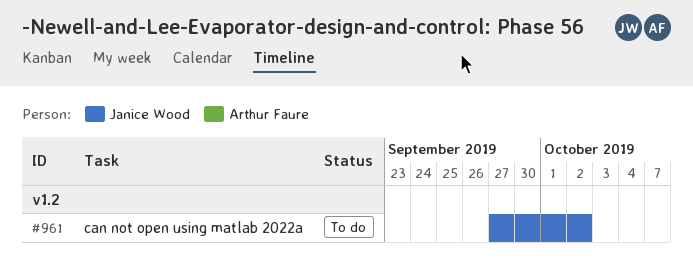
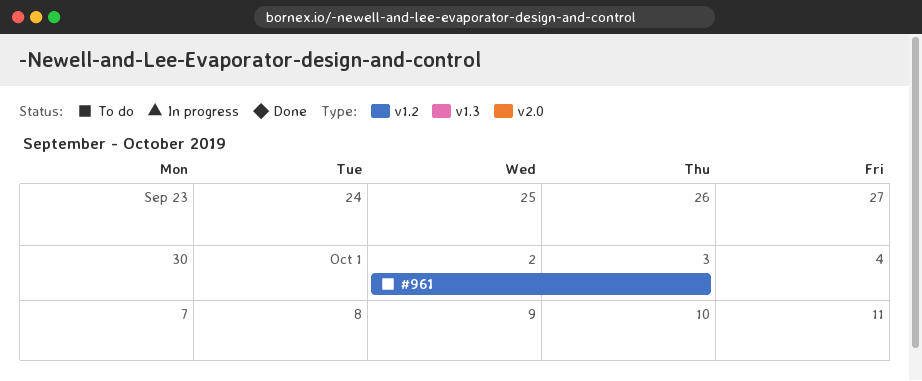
#961, start: Sep 27 -> Oct 2
#961, due: Oct 2 -> Oct 3

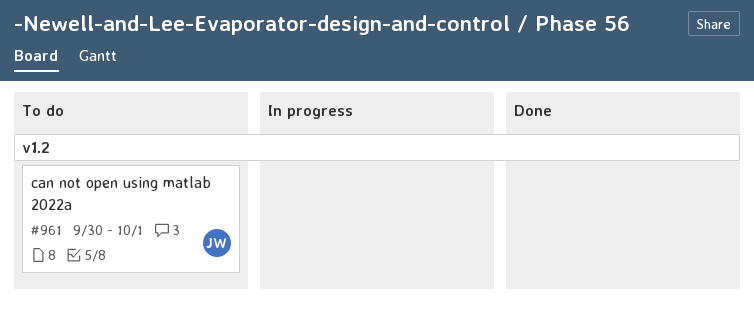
#961, start: Oct 2 -> Sep 30
#961, due: Oct 3 -> Oct 1

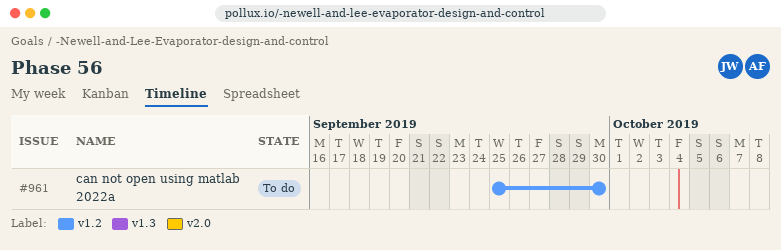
#961, start: Sep 30 -> Sep 25
#961, due: Oct 1 -> Sep 30

